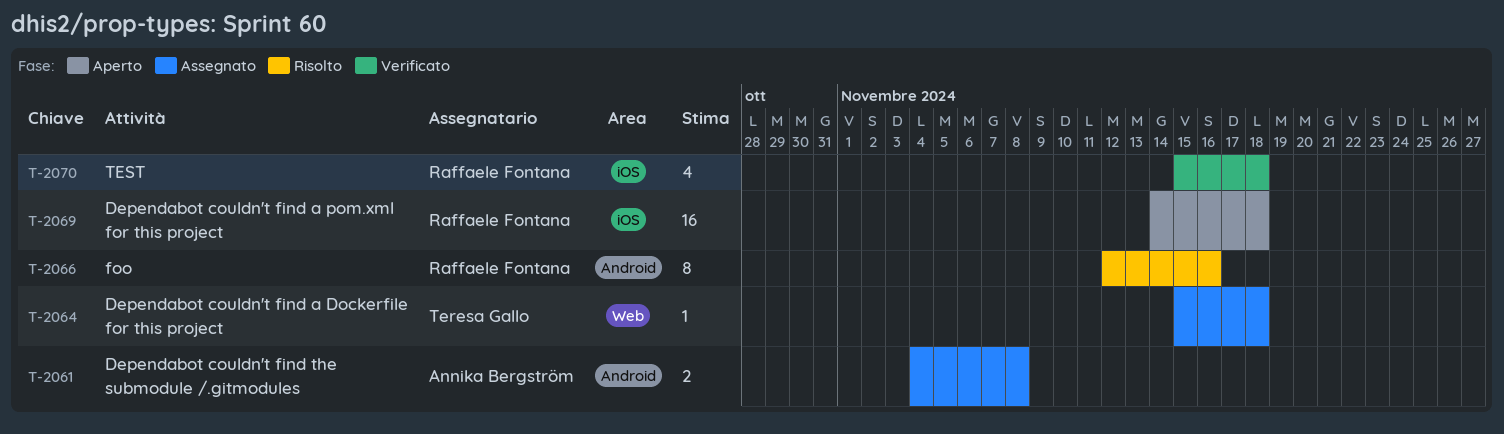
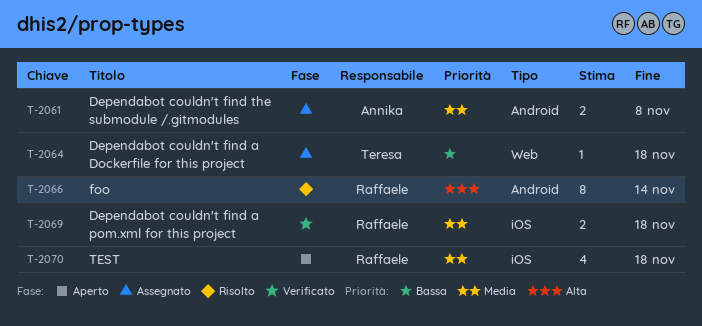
T-2066, due: Nov 16 -> Nov 14
T-2069, status: Aperto -> Verificato
T-2069, estimate: 16 -> 2
T-2070, status: Verificato -> Aperto

